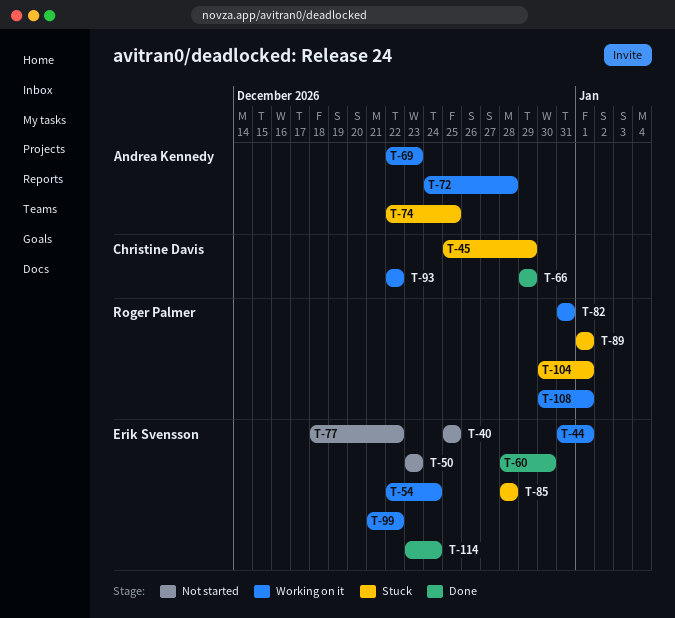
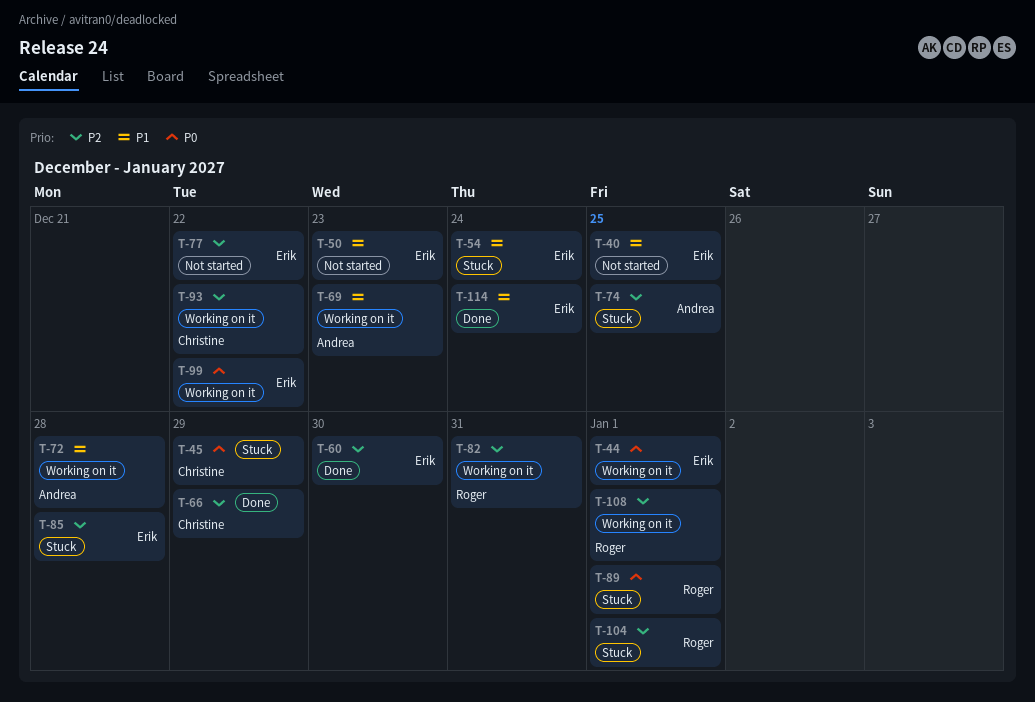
T-54, status: Working on it -> Stuck

